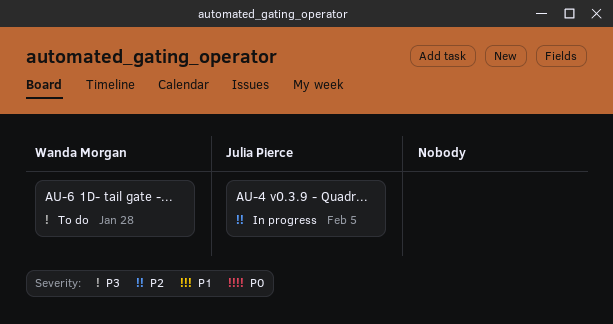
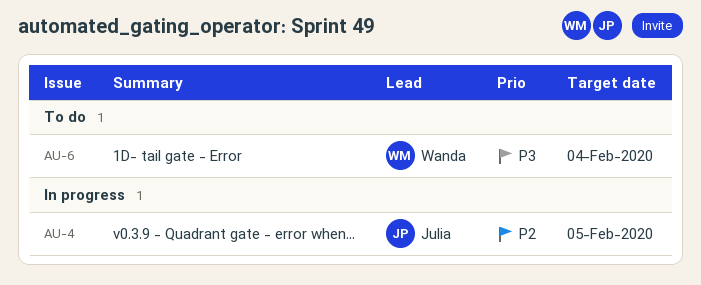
AU-6, due: Jan 28 -> Feb 4

